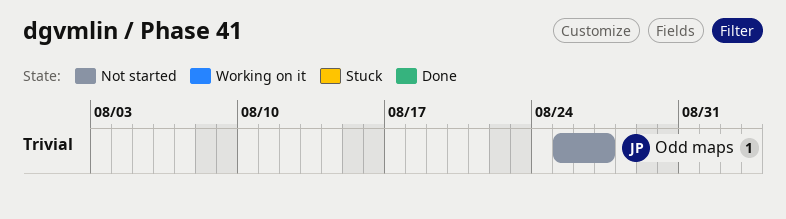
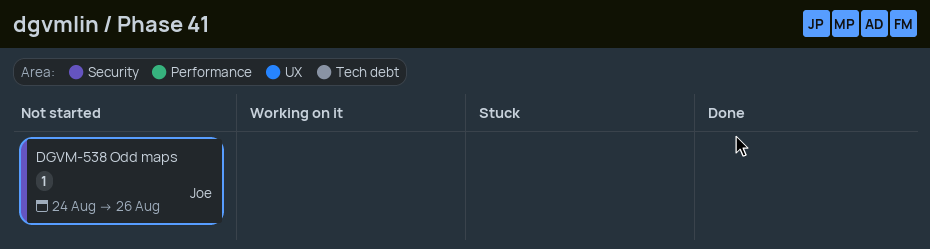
Odd maps, start: Aug 25 -> Aug 24
Odd maps, due: Aug 27 -> Aug 26

